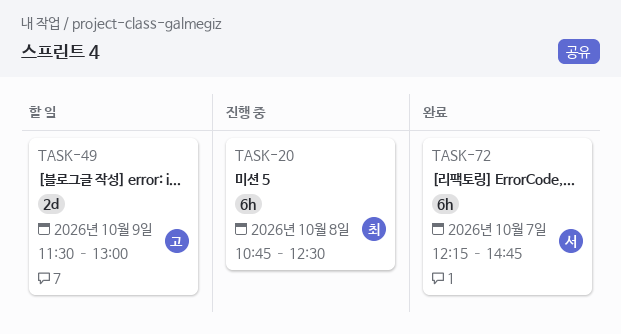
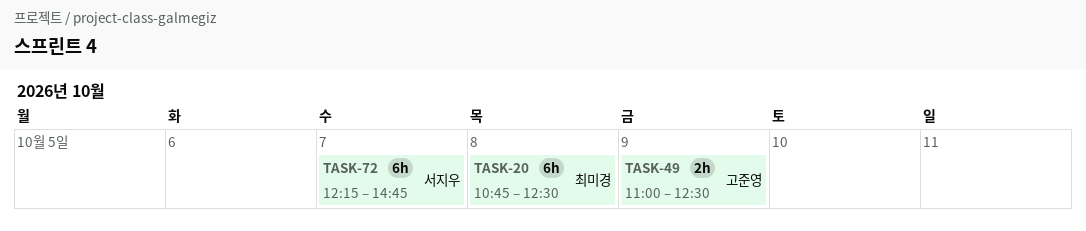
TASK-49, estimate: 2d -> 2h
TASK-49, begins: 11:30 -> 11:00
TASK-49, ends: 13:00 -> 12:30

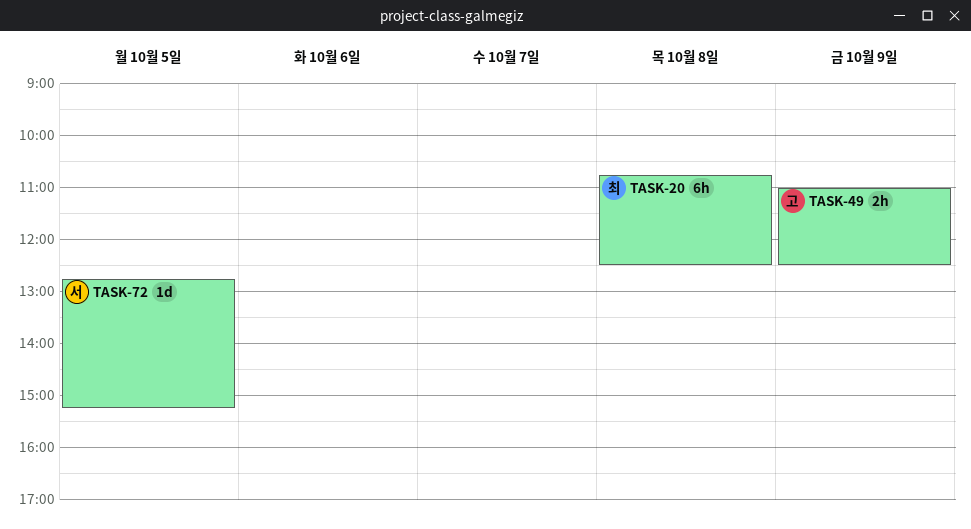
TASK-72, estimate: 6h -> 1d
TASK-72, day: Oct 7 -> Oct 5
TASK-72, begins: 12:15 -> 12:45
TASK-72, ends: 14:45 -> 15:15

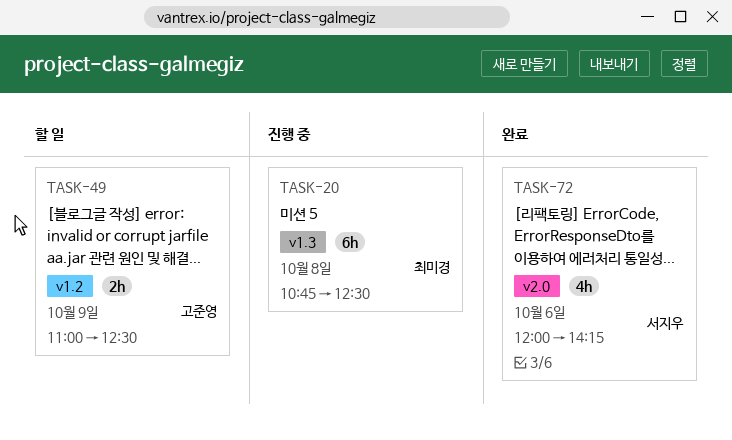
TASK-72, estimate: 1d -> 4h
TASK-72, day: Oct 5 -> Oct 6
TASK-72, begins: 12:45 -> 12:00
TASK-72, ends: 15:15 -> 14:15

